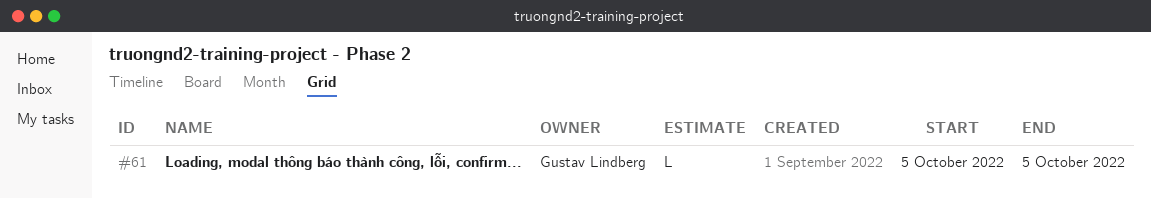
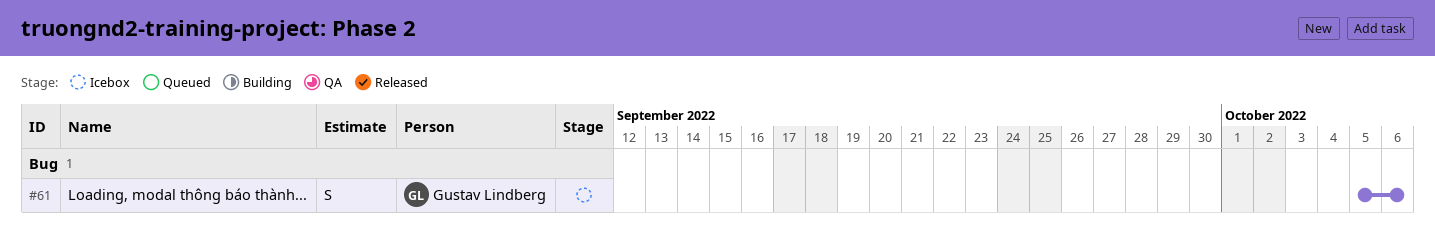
#61, estimate: L -> S
#61, due: Oct 5 -> Oct 6

